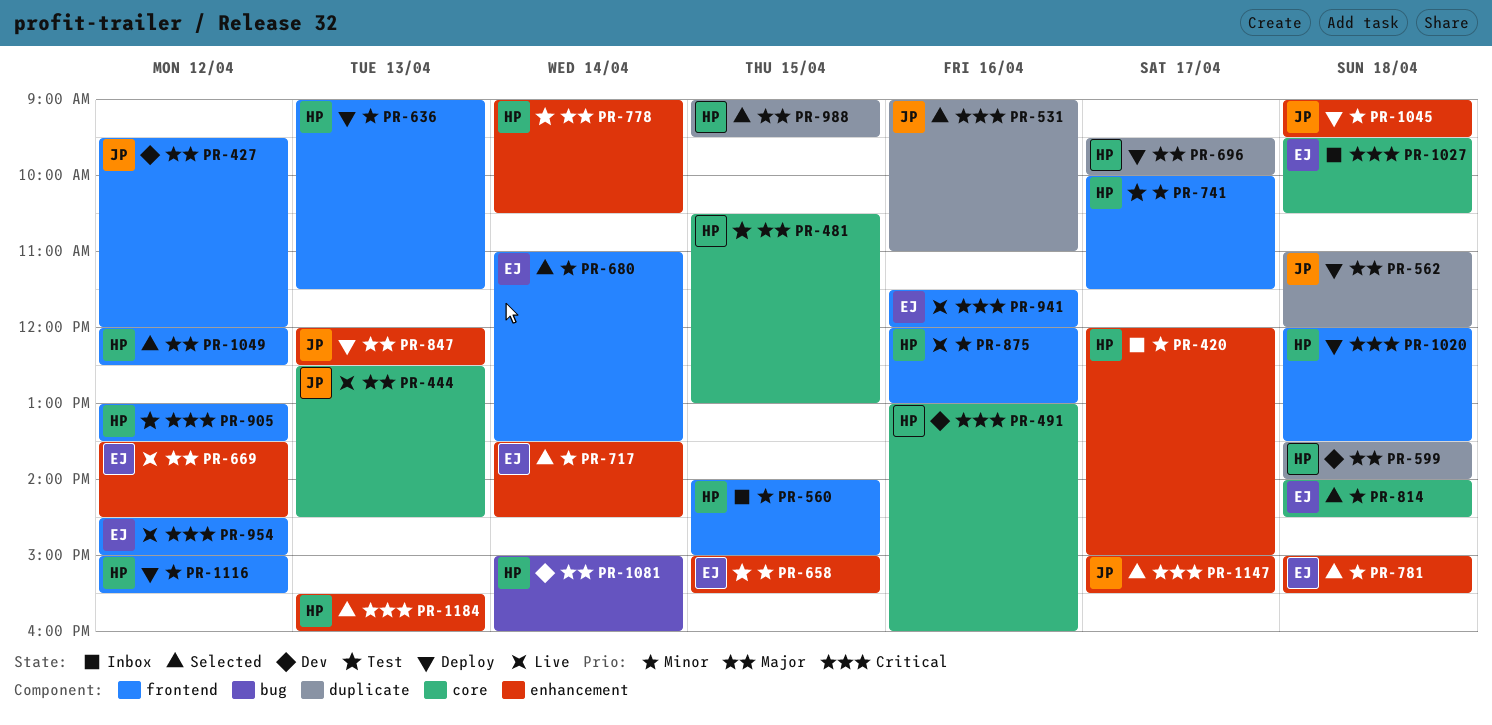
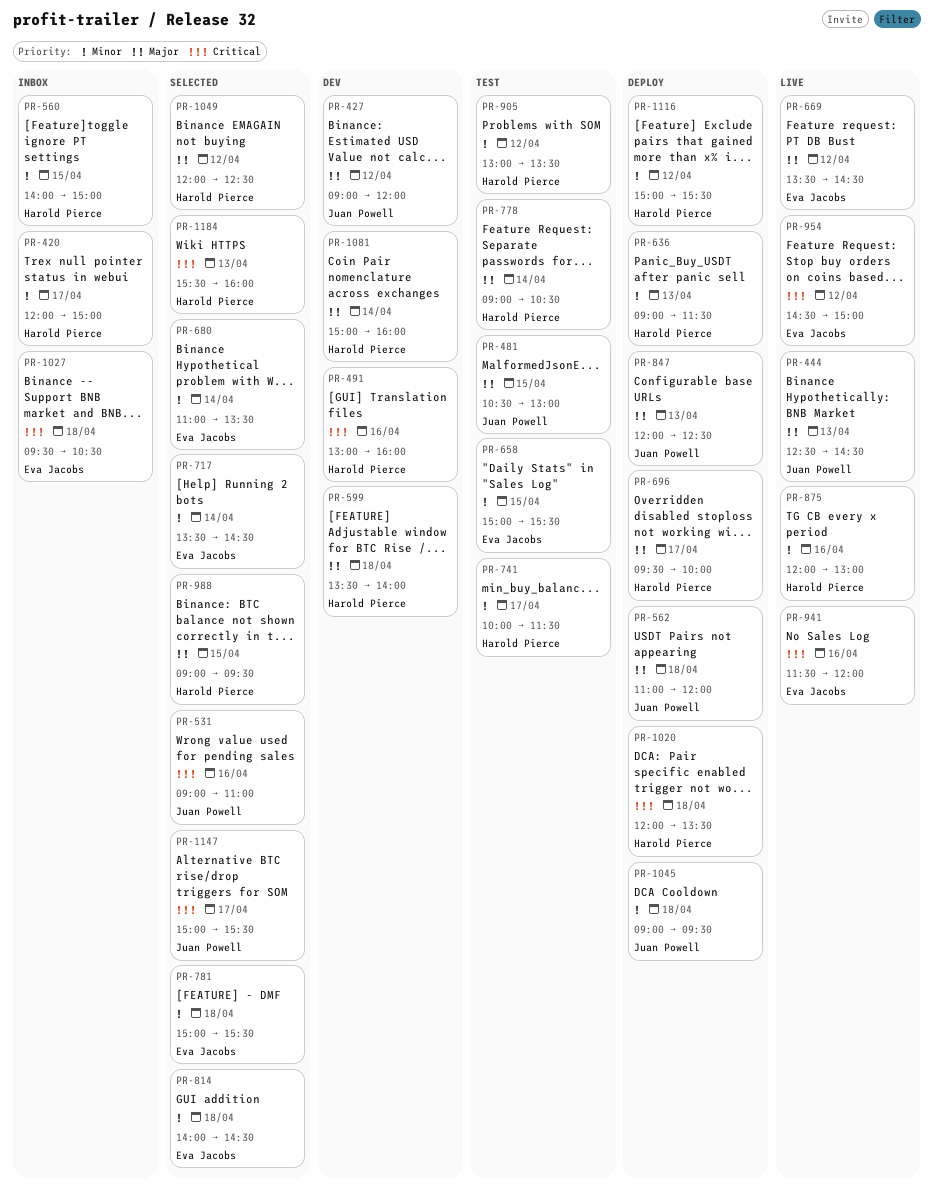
PR-427, begins: 09:30 -> 09:00
PR-481, owner: Harold Pierce -> Juan Powell
PR-905, priority: Critical -> Minor

